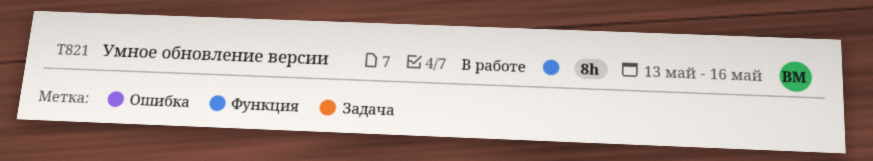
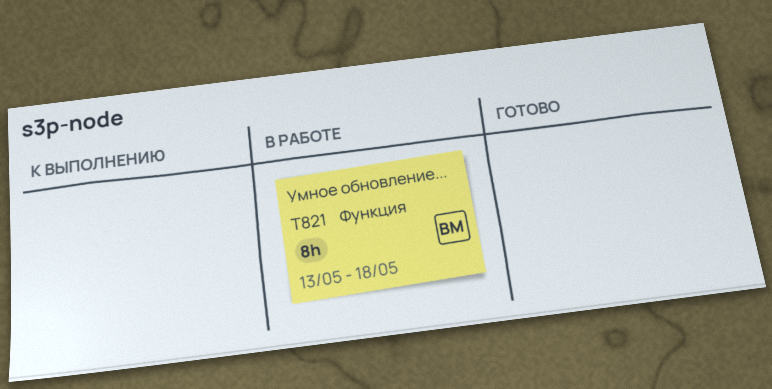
T821, due: May 16 -> May 18

